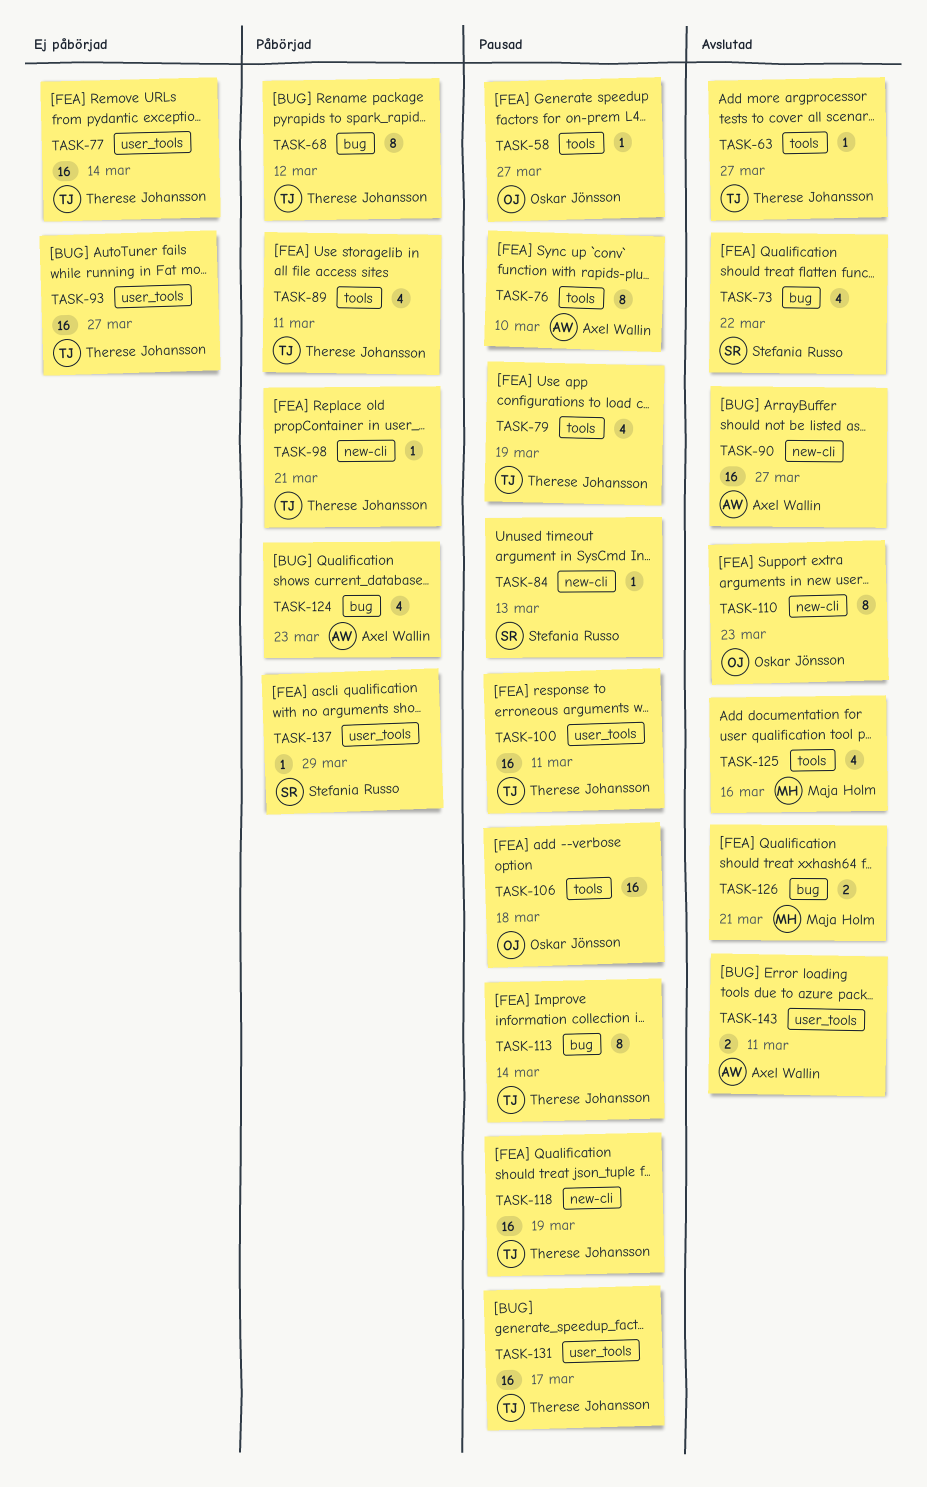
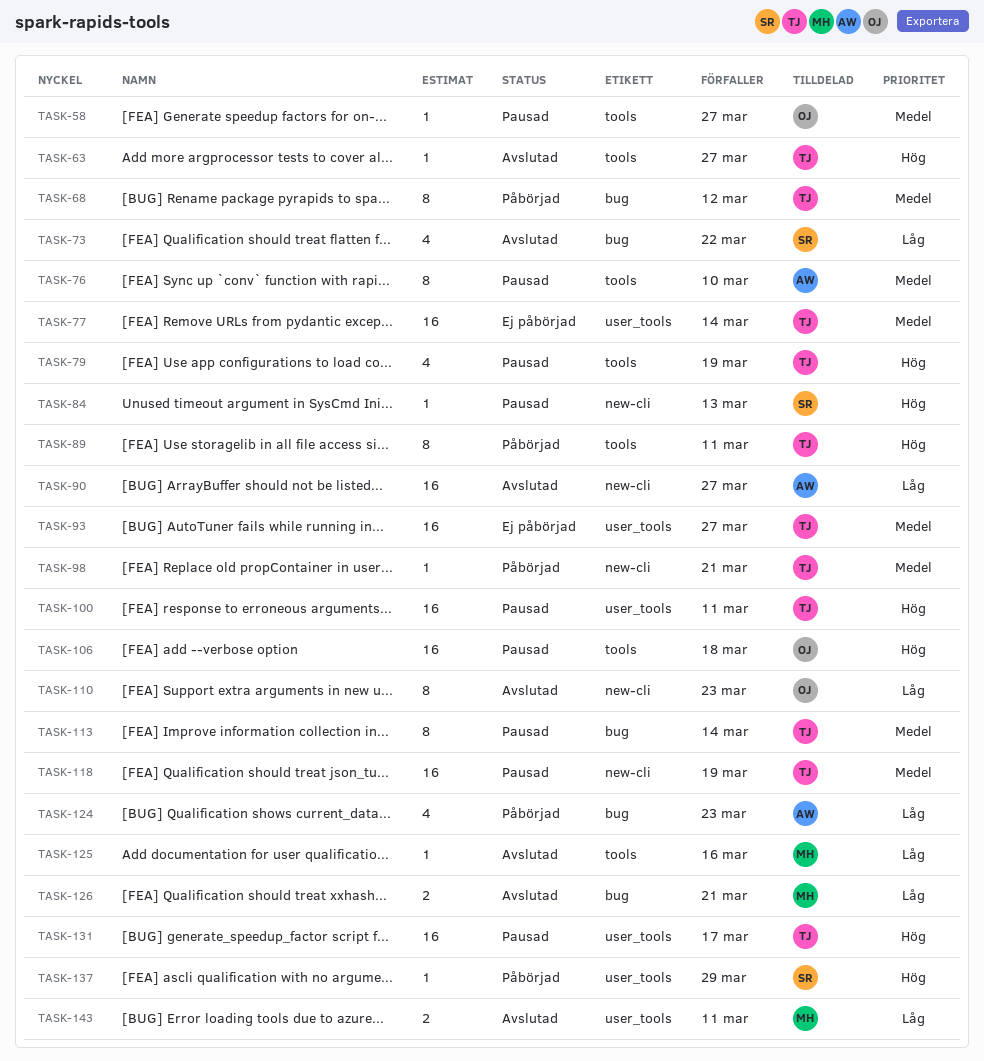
TASK-89, estimate: 4 -> 8
TASK-125, estimate: 4 -> 1
TASK-143, owner: Axel Wallin -> Maja Holm

